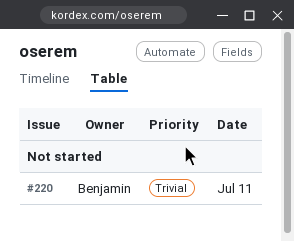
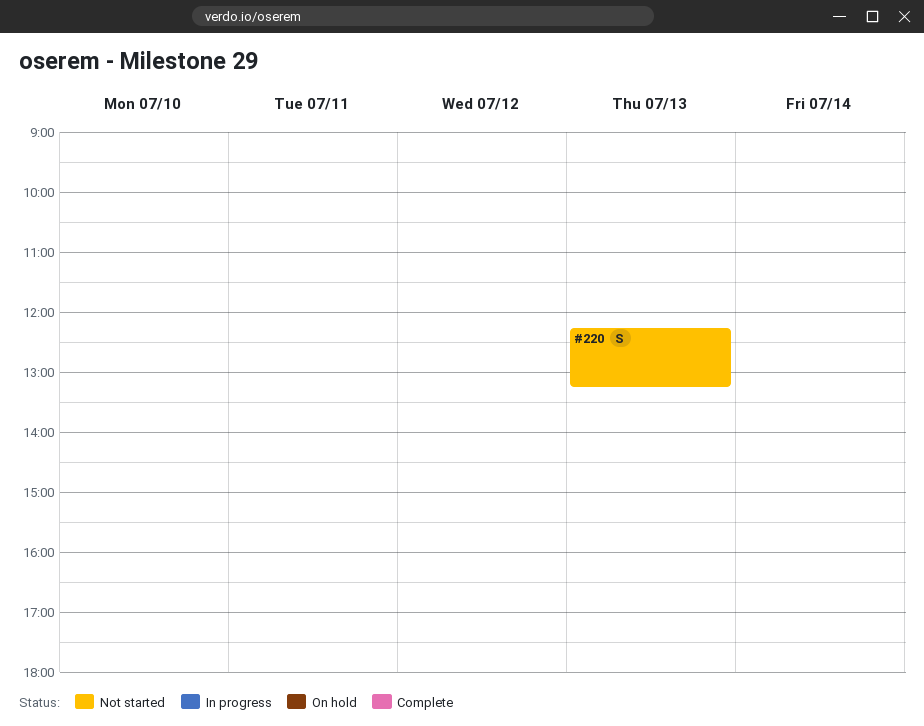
#220, day: Jul 11 -> Jul 13

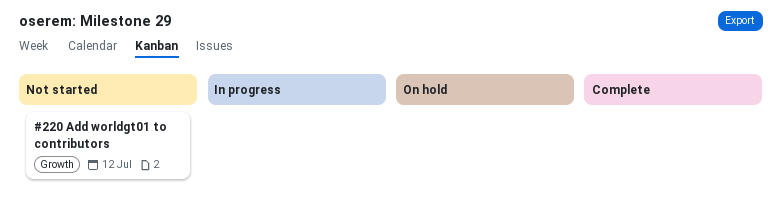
#220, day: Jul 13 -> Jul 12

